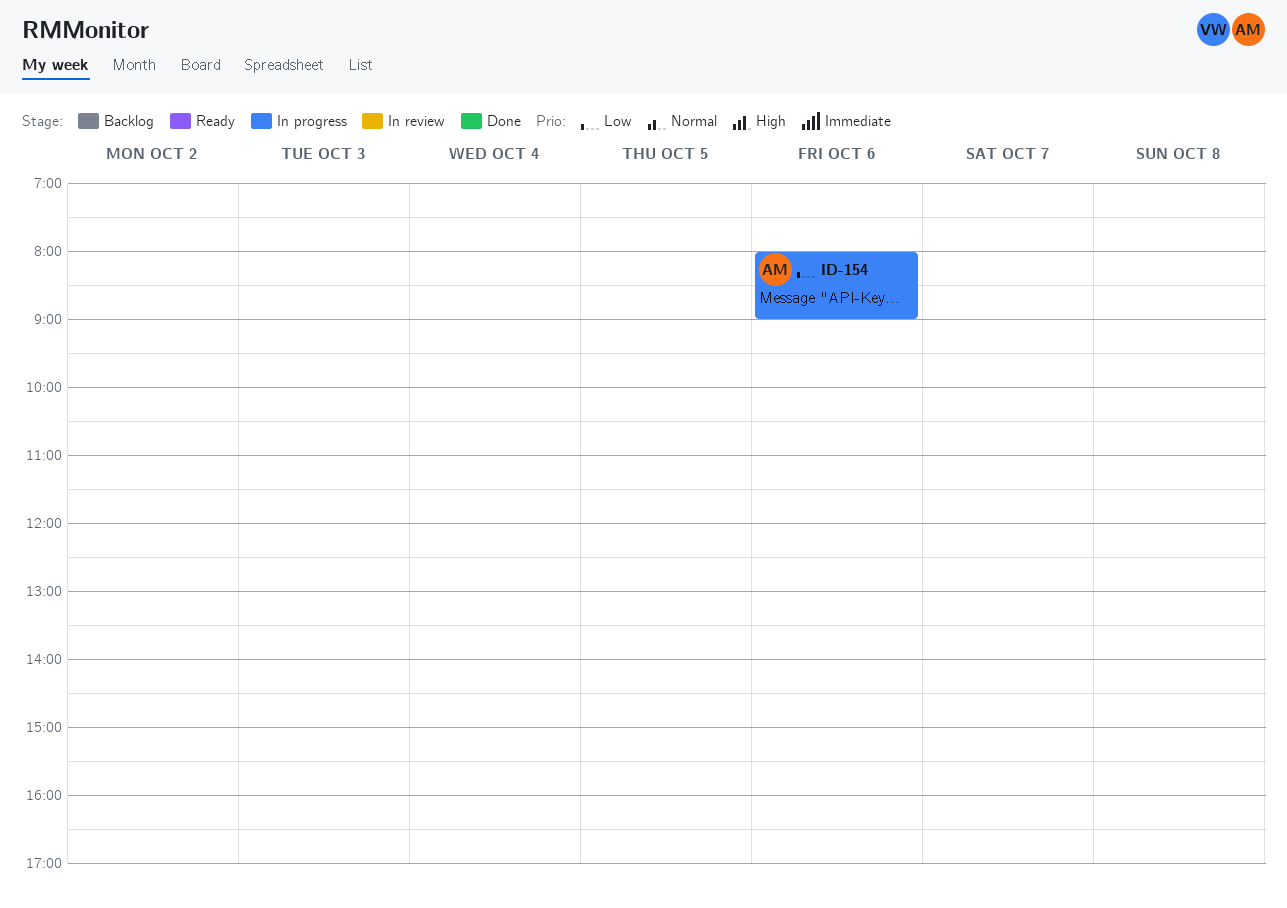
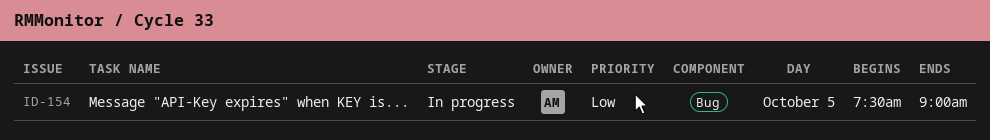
ID-154, day: Oct 6 -> Oct 5
ID-154, begins: 08:00 -> 07:30

